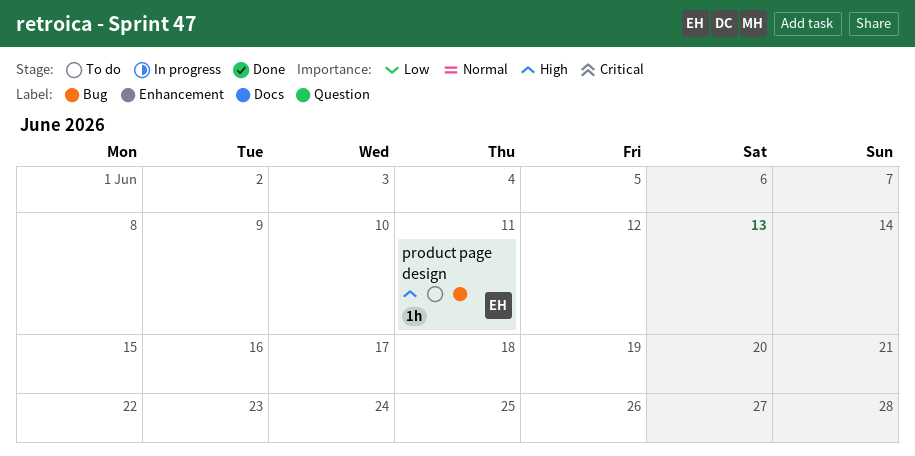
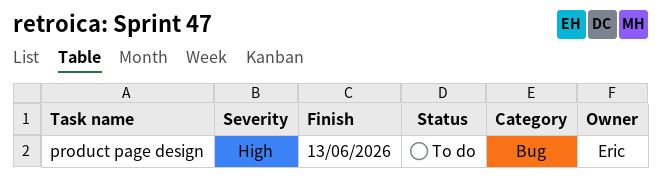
product page design, due: Jun 11 -> Jun 13

